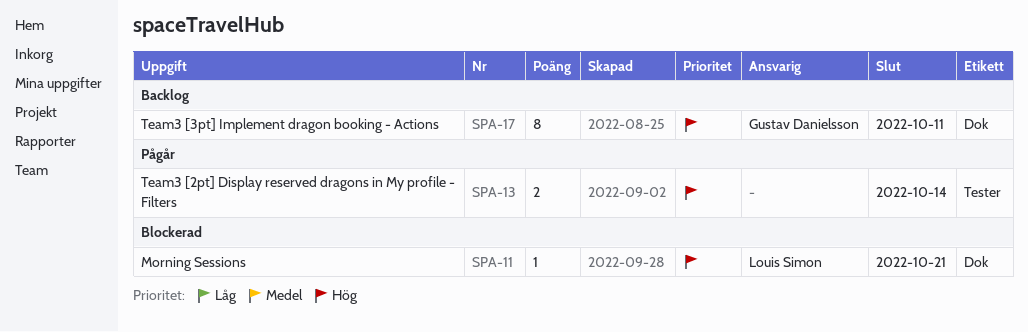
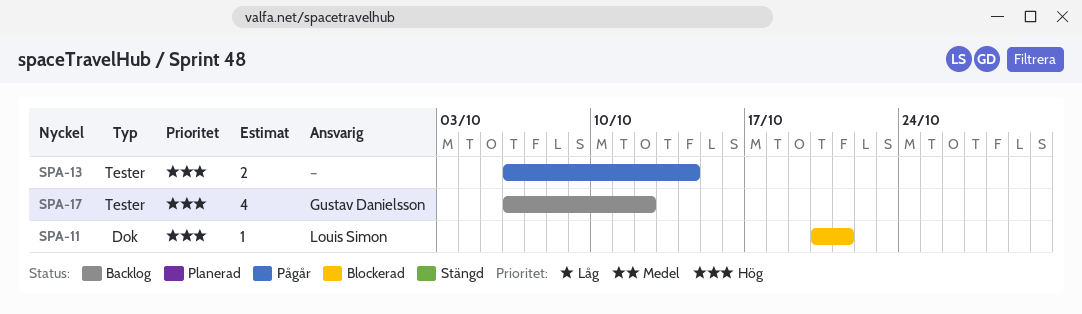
SPA-17, label: Dok -> Tester
SPA-17, estimate: 8 -> 4
SPA-17, due: Oct 11 -> Oct 12

